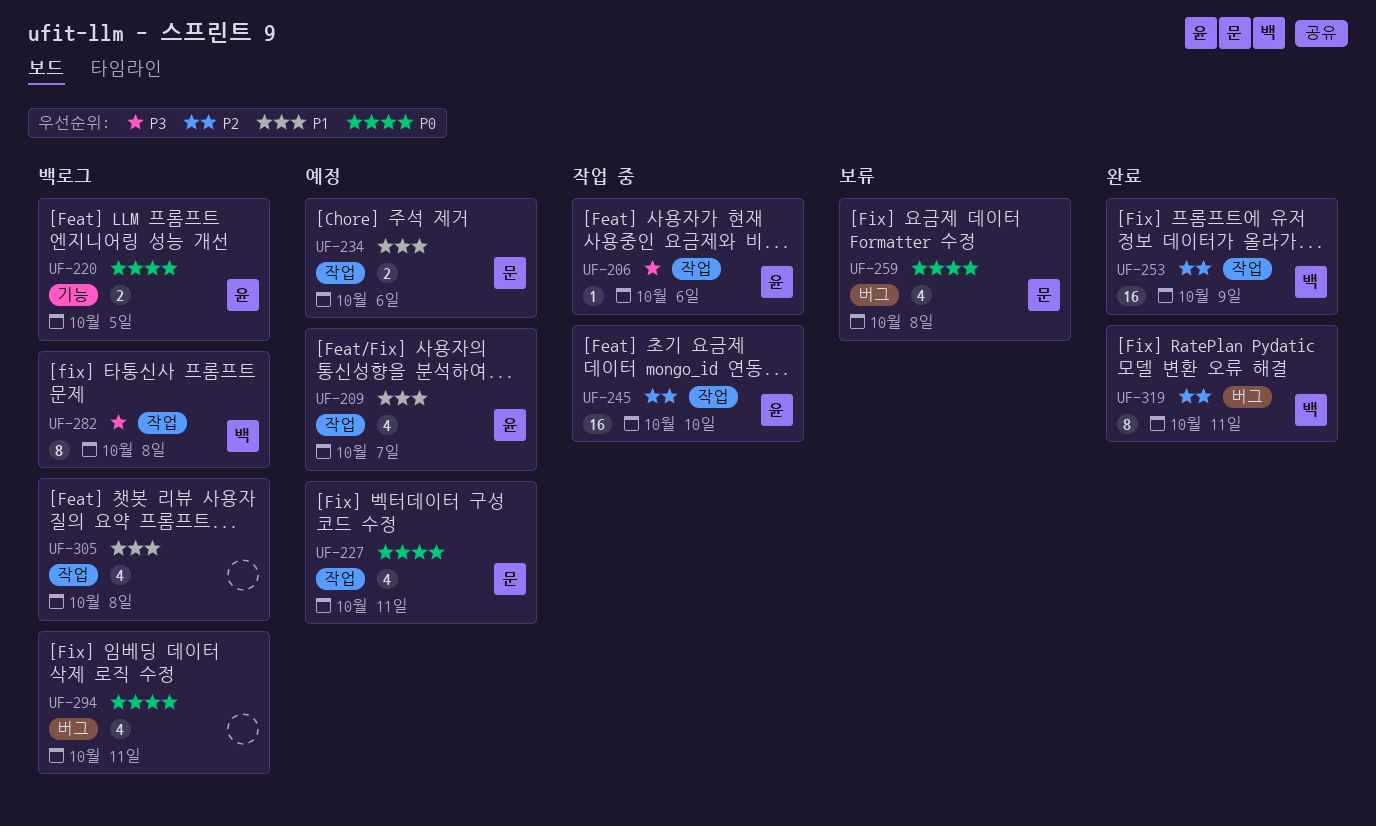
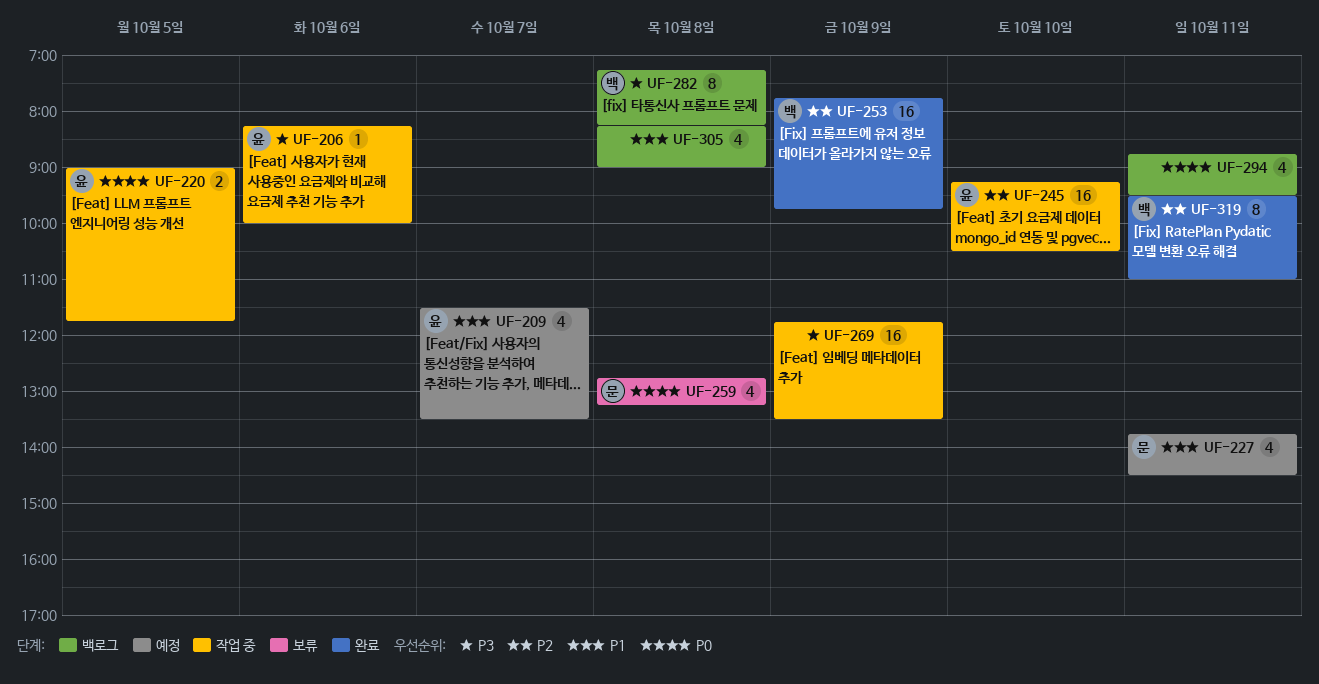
UF-220, status: 백로그 -> 작업 중
UF-227, priority: P0 -> P1
UF-234: present -> none
UF-269: none -> present

